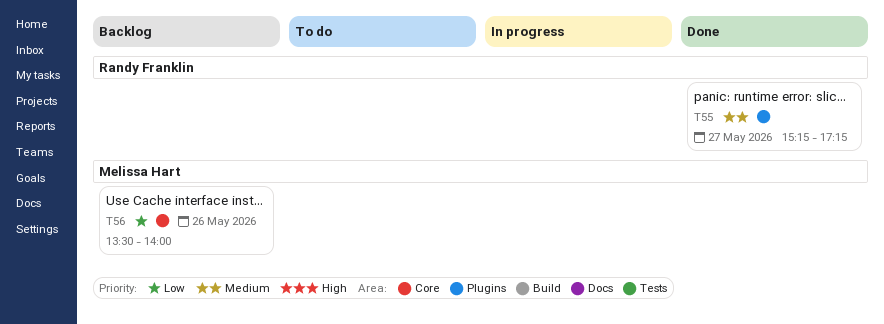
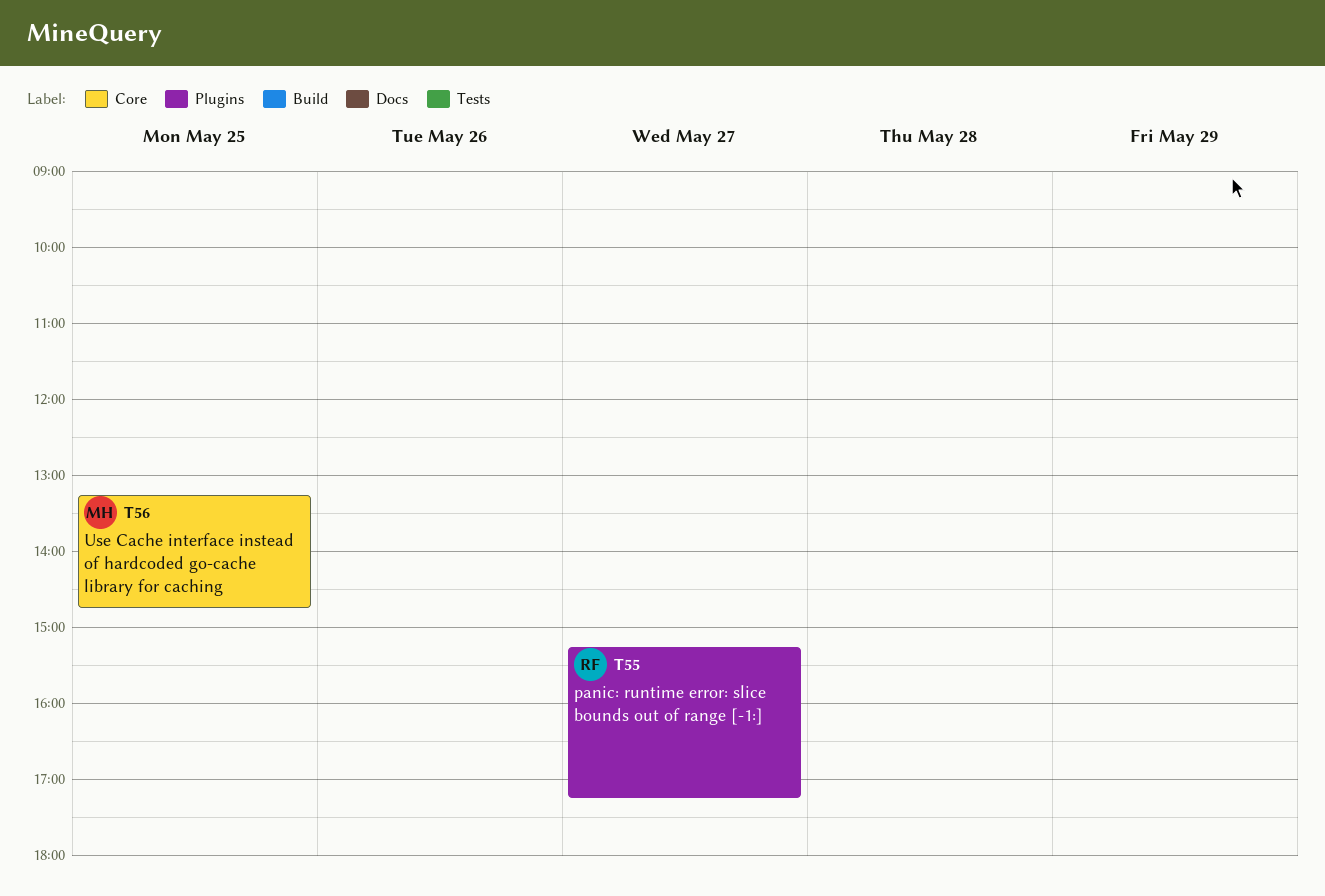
T56, day: May 26 -> May 25
T56, begins: 13:30 -> 13:15
T56, ends: 14:00 -> 14:45

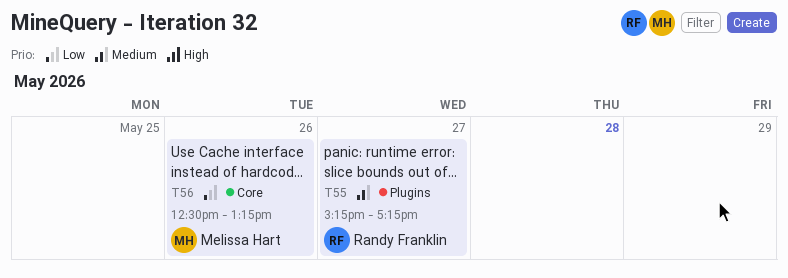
T56, day: May 25 -> May 26
T56, begins: 13:15 -> 12:30
T56, ends: 14:45 -> 13:15

